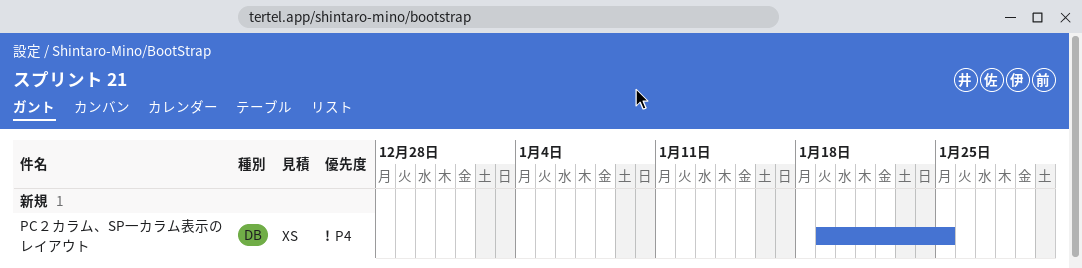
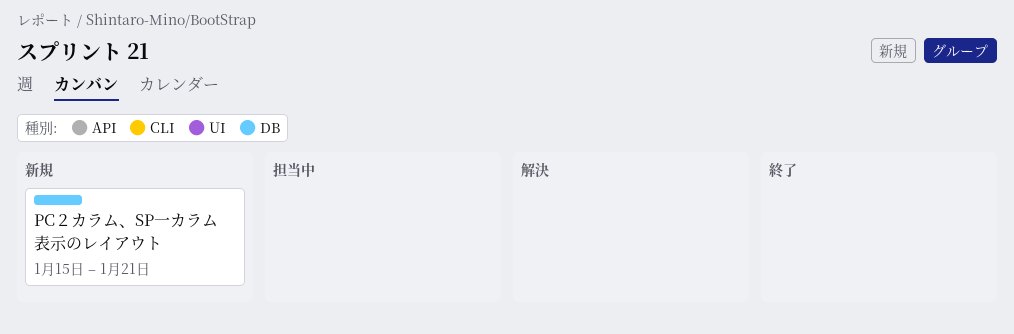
PC２カラム、SP一カラム表示のレイアウト, start: Jan 19 -> Jan 15
PC２カラム、SP一カラム表示のレイアウト, due: Jan 25 -> Jan 21

